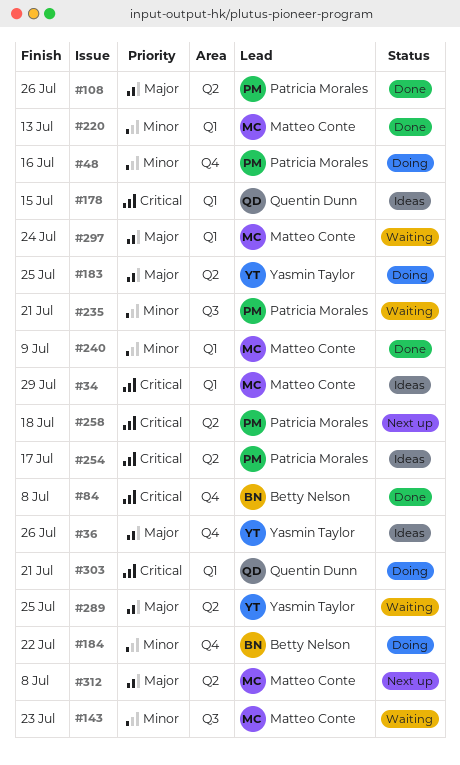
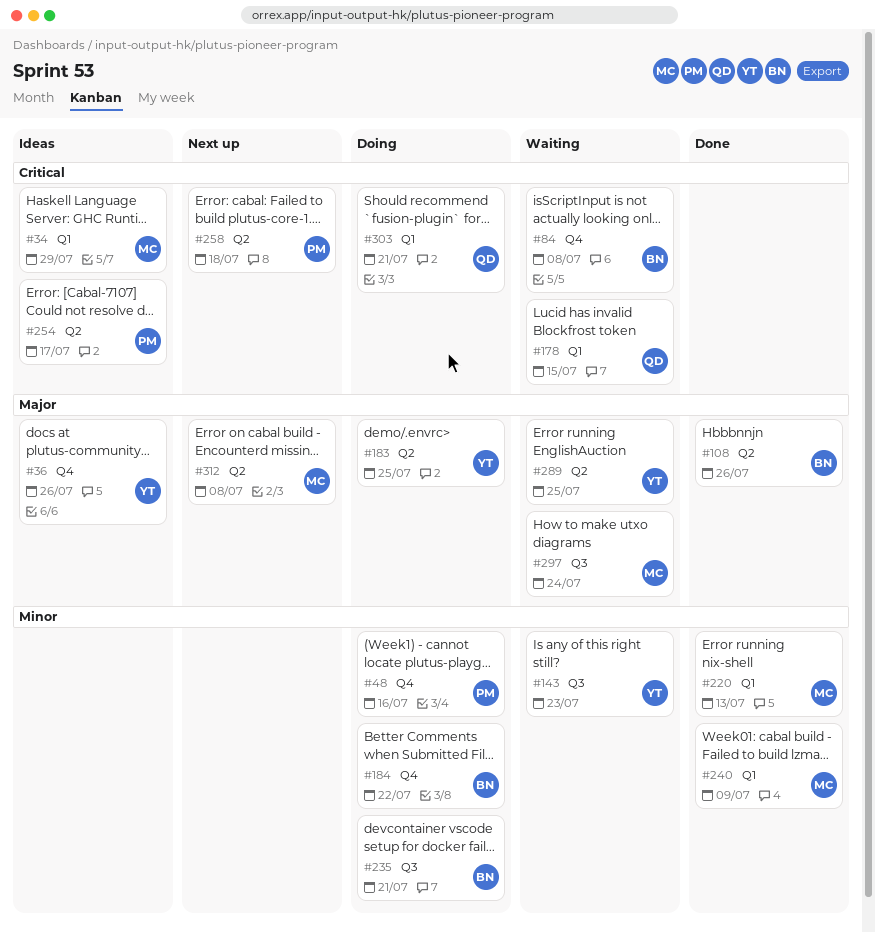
#84, status: Done -> Waiting
#108, owner: Patricia Morales -> Betty Nelson
#143, owner: Matteo Conte -> Yasmin Taylor
#178, status: Ideas -> Waiting
#235, status: Waiting -> Doing
#235, owner: Patricia Morales -> Betty Nelson
#297, label: Q1 -> Q3

